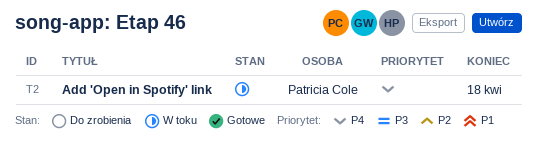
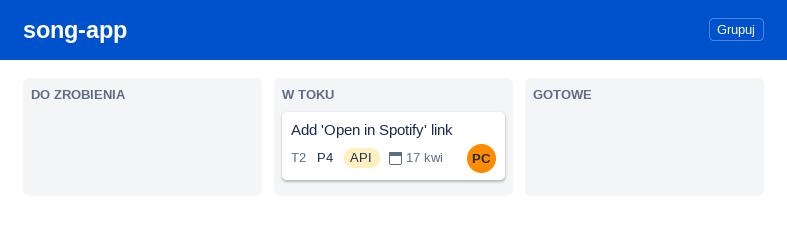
T2, due: Apr 18 -> Apr 17

